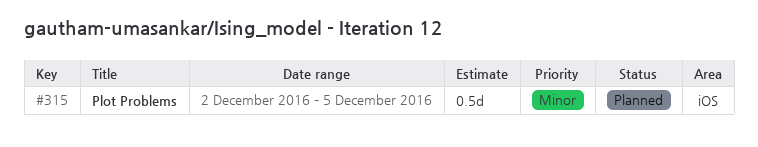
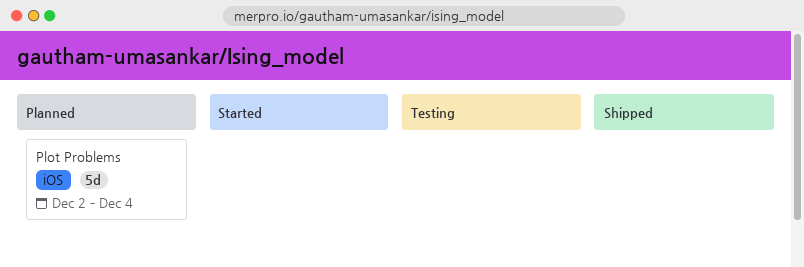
Plot Problems, estimate: 0.5d -> 5d
Plot Problems, due: Dec 5 -> Dec 4

